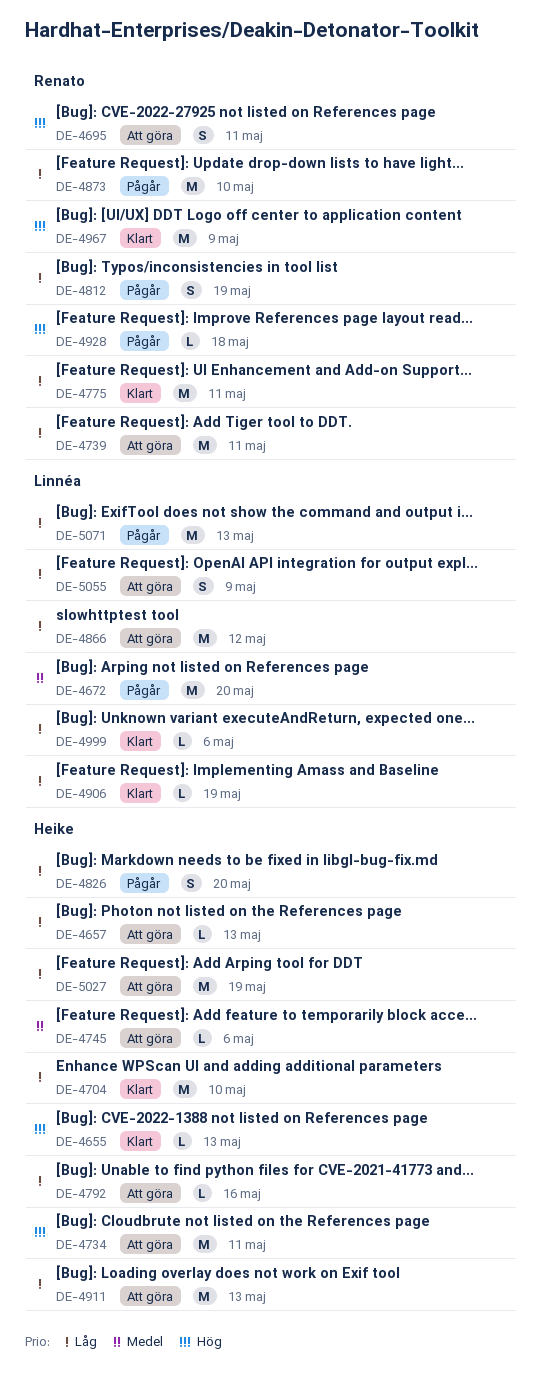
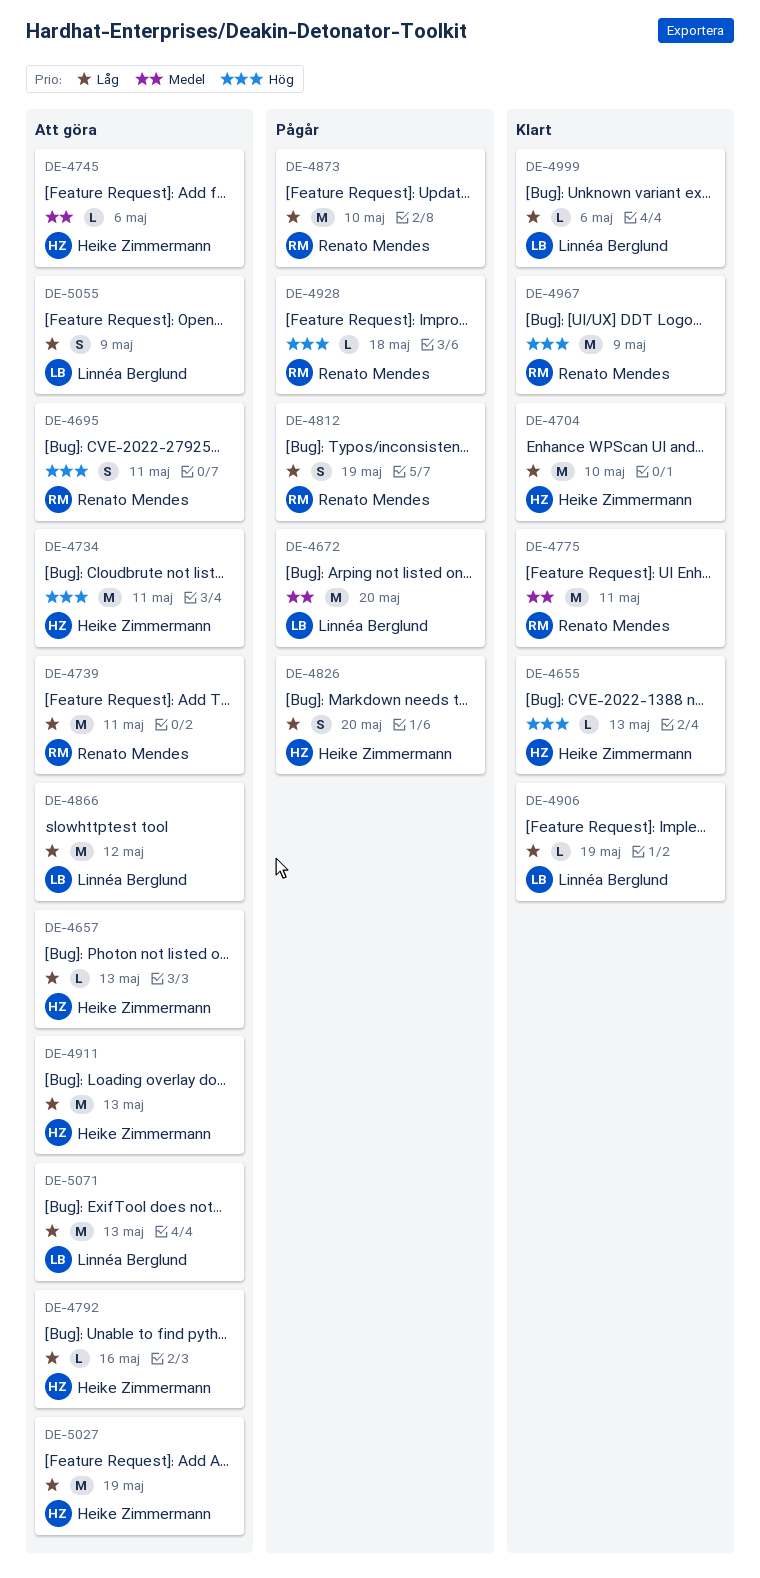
DE-4775, priority: Låg -> Medel
DE-5071, status: Pågår -> Att göra

